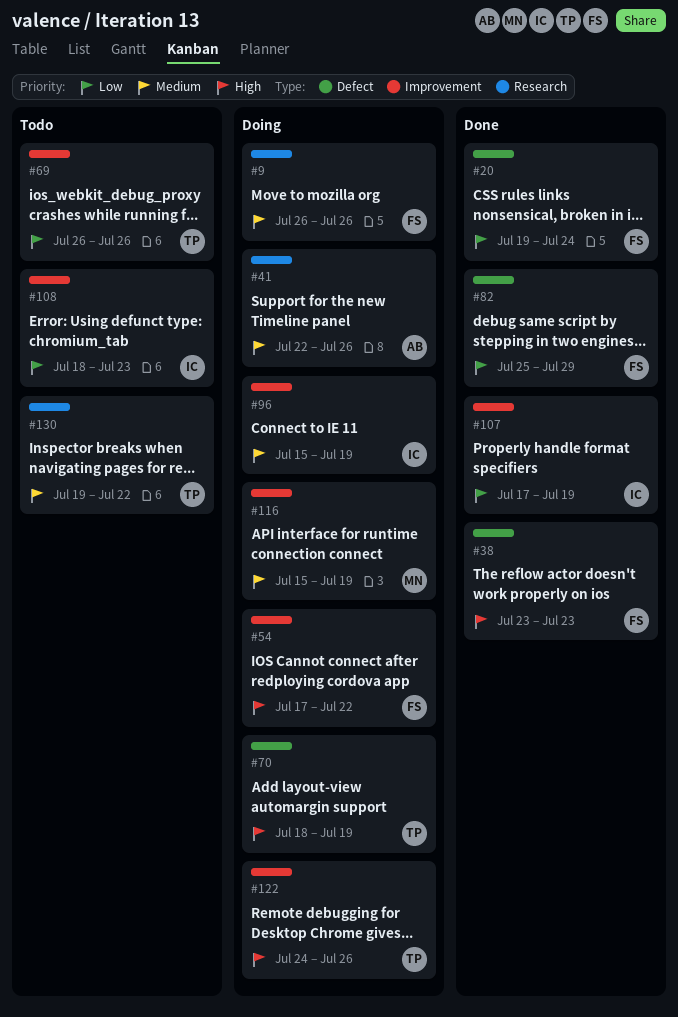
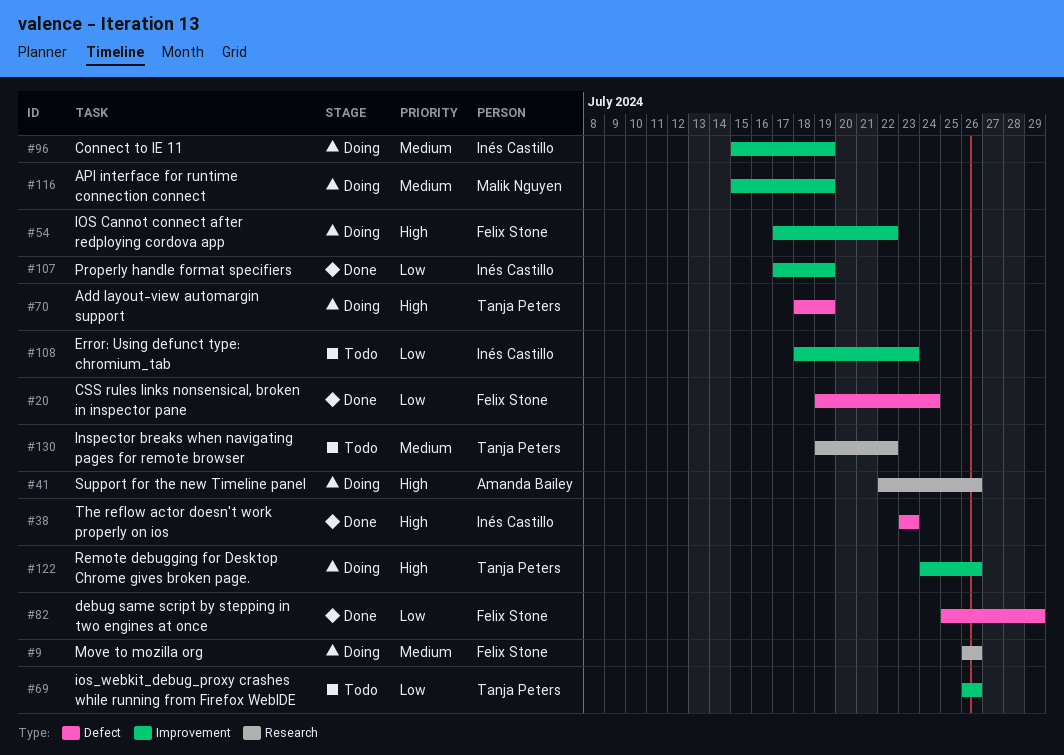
#38, owner: Felix Stone -> Inés Castillo
#41, priority: Medium -> High

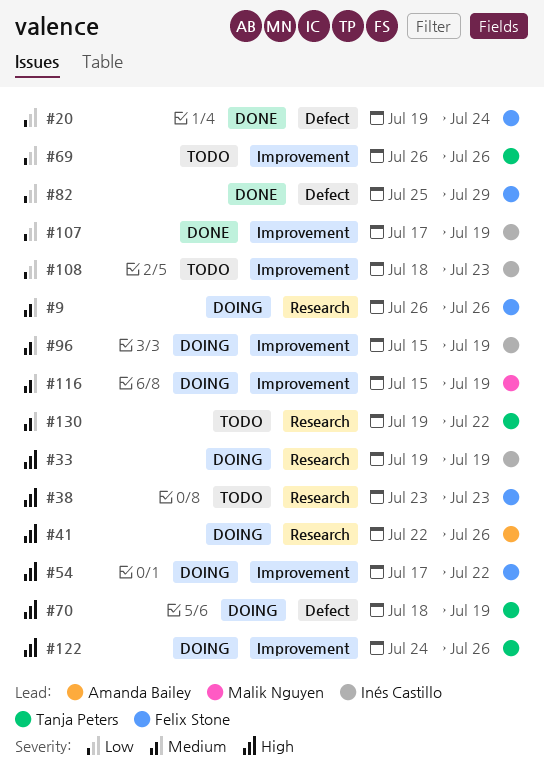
#33: none -> present
#38, status: Done -> Todo
#38, owner: Inés Castillo -> Felix Stone
#38, label: Defect -> Research

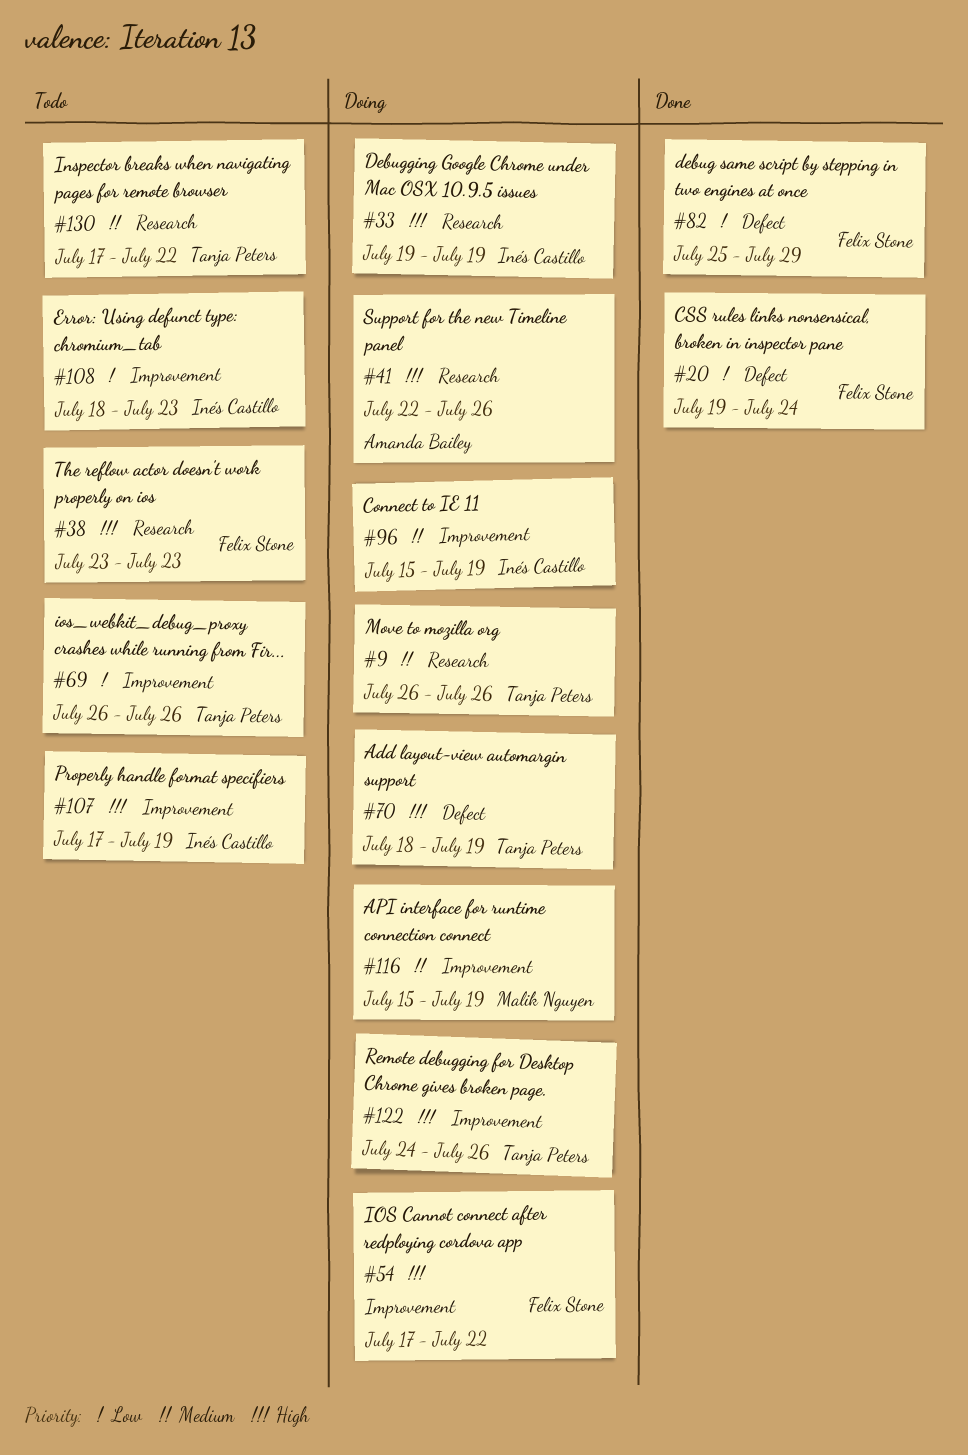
#9, owner: Felix Stone -> Tanja Peters
#107, status: Done -> Todo
#107, priority: Low -> High
#130, start: Jul 19 -> Jul 17

